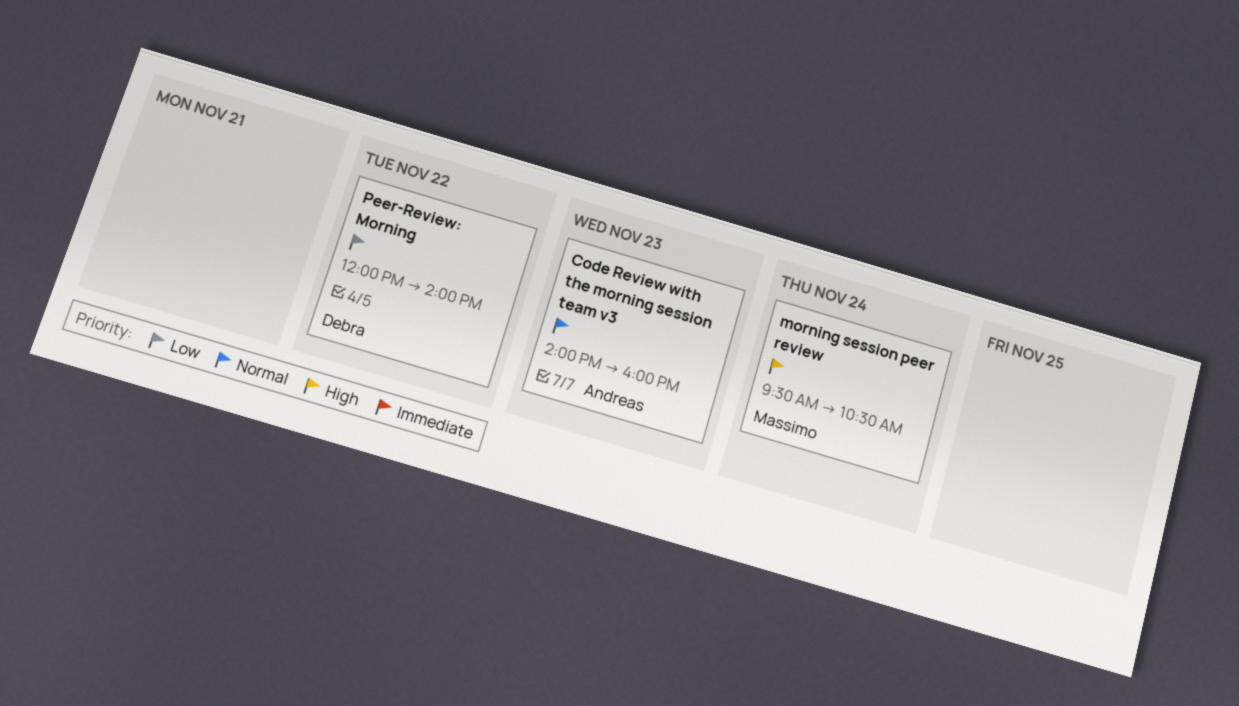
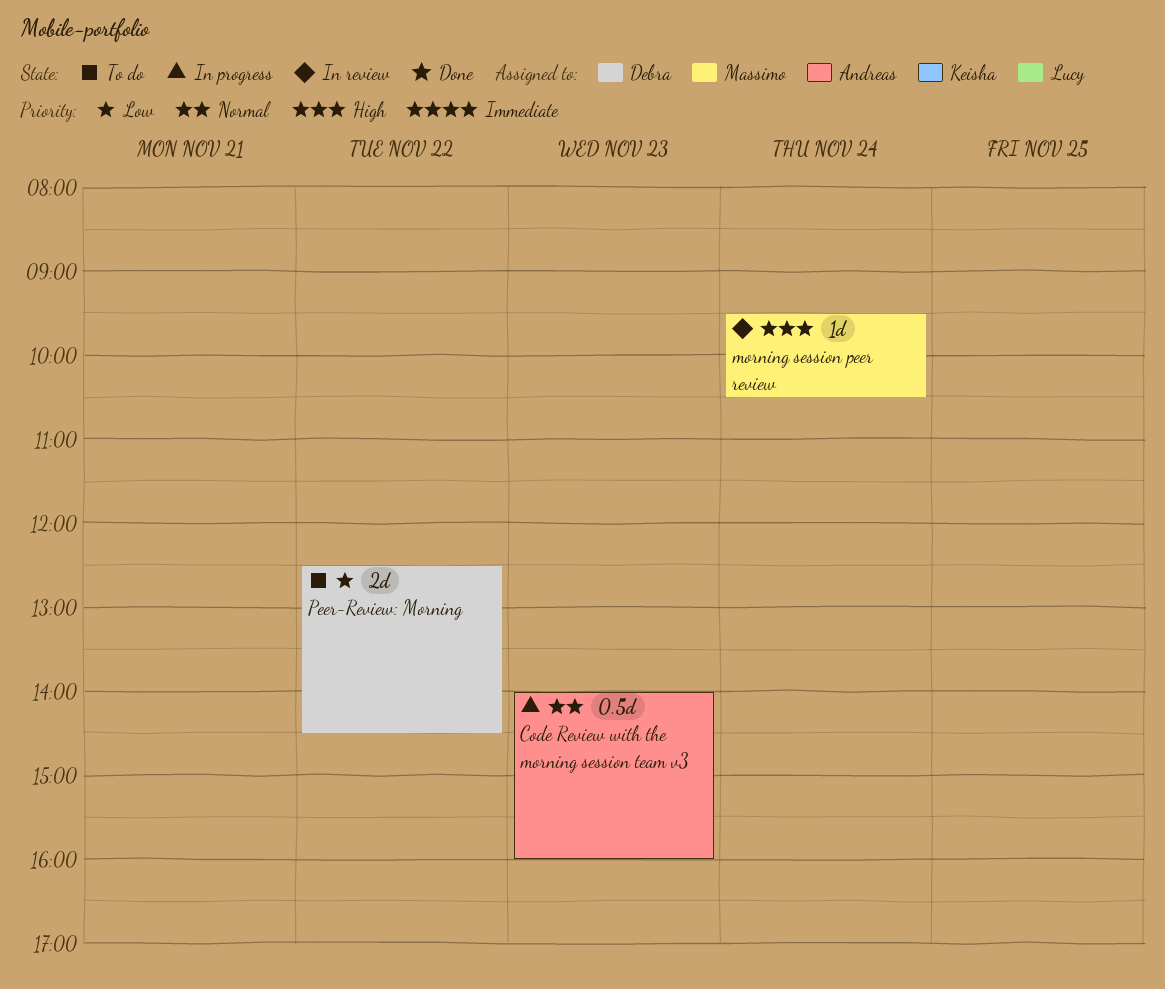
Peer-Review: Morning, begins: 12:00 -> 12:30
Peer-Review: Morning, ends: 14:00 -> 14:30

